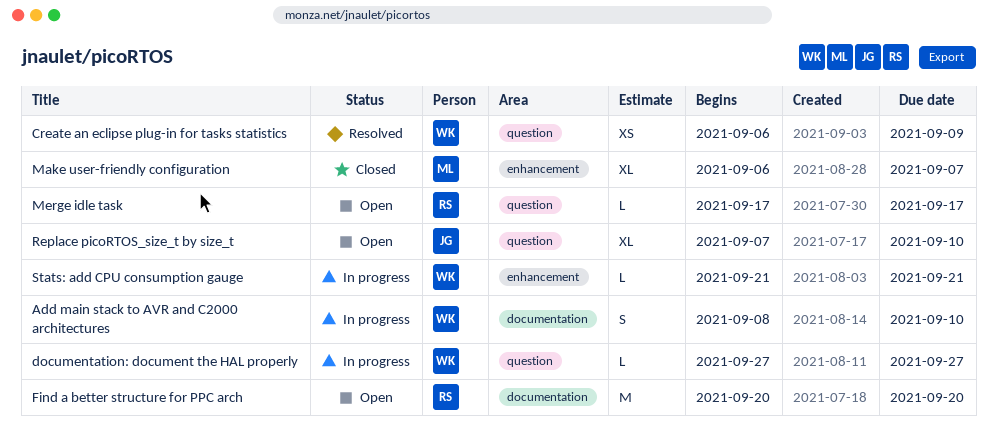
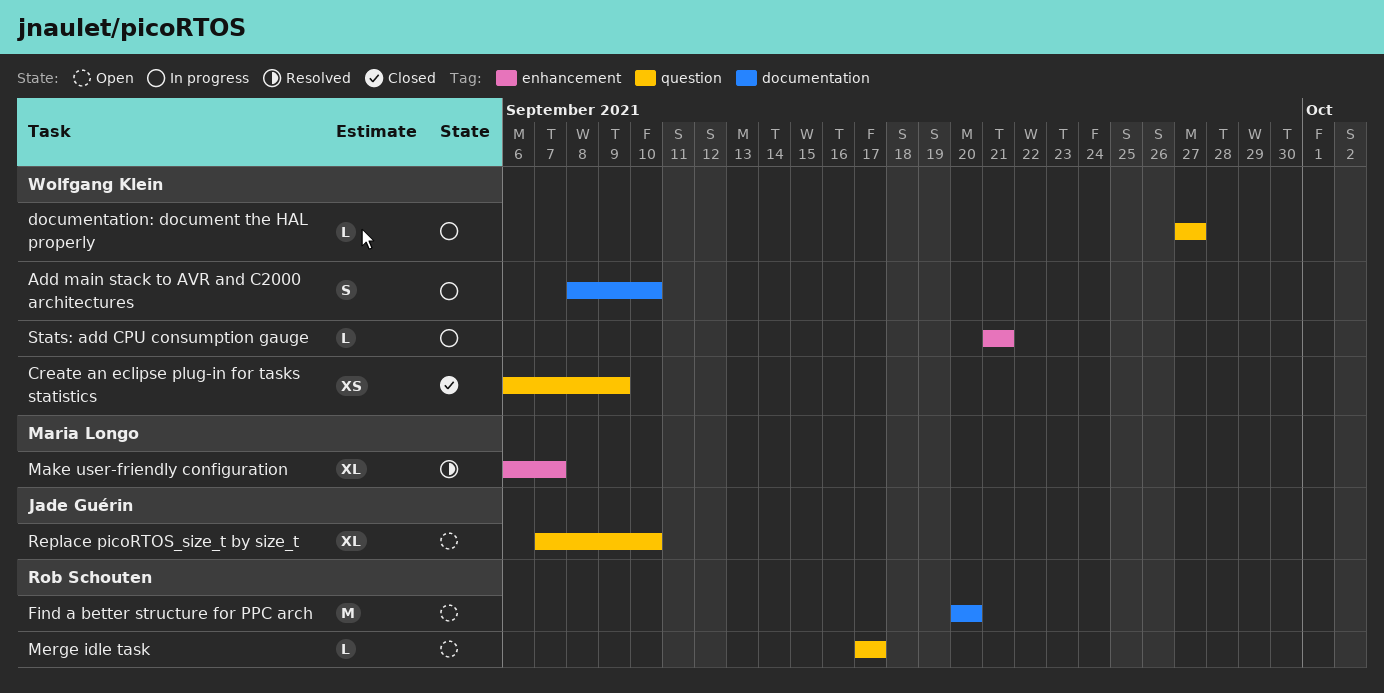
Create an eclipse plug-in for tasks statistics, status: Resolved -> Closed
Make user-friendly configuration, status: Closed -> Resolved

